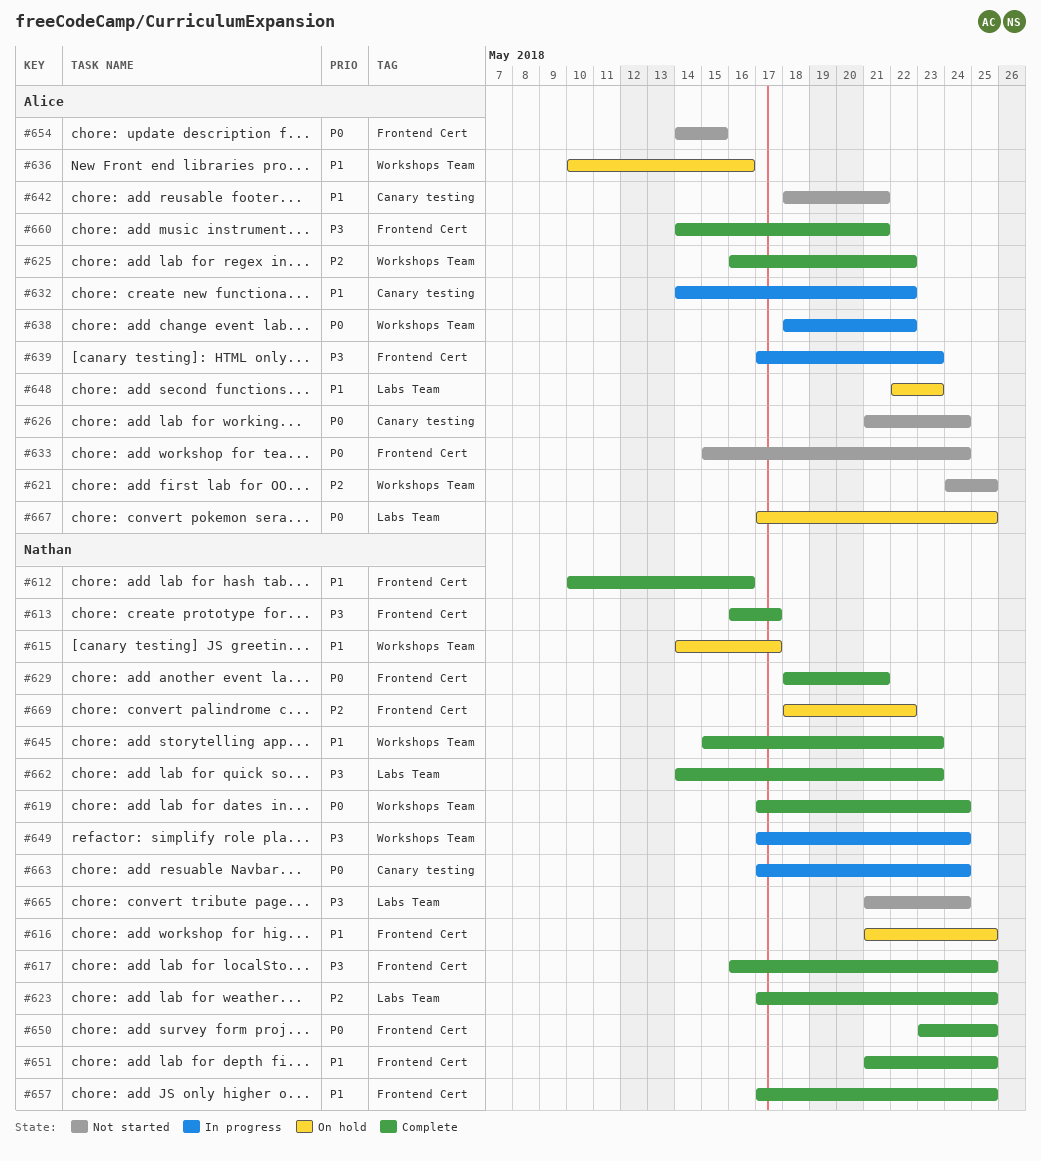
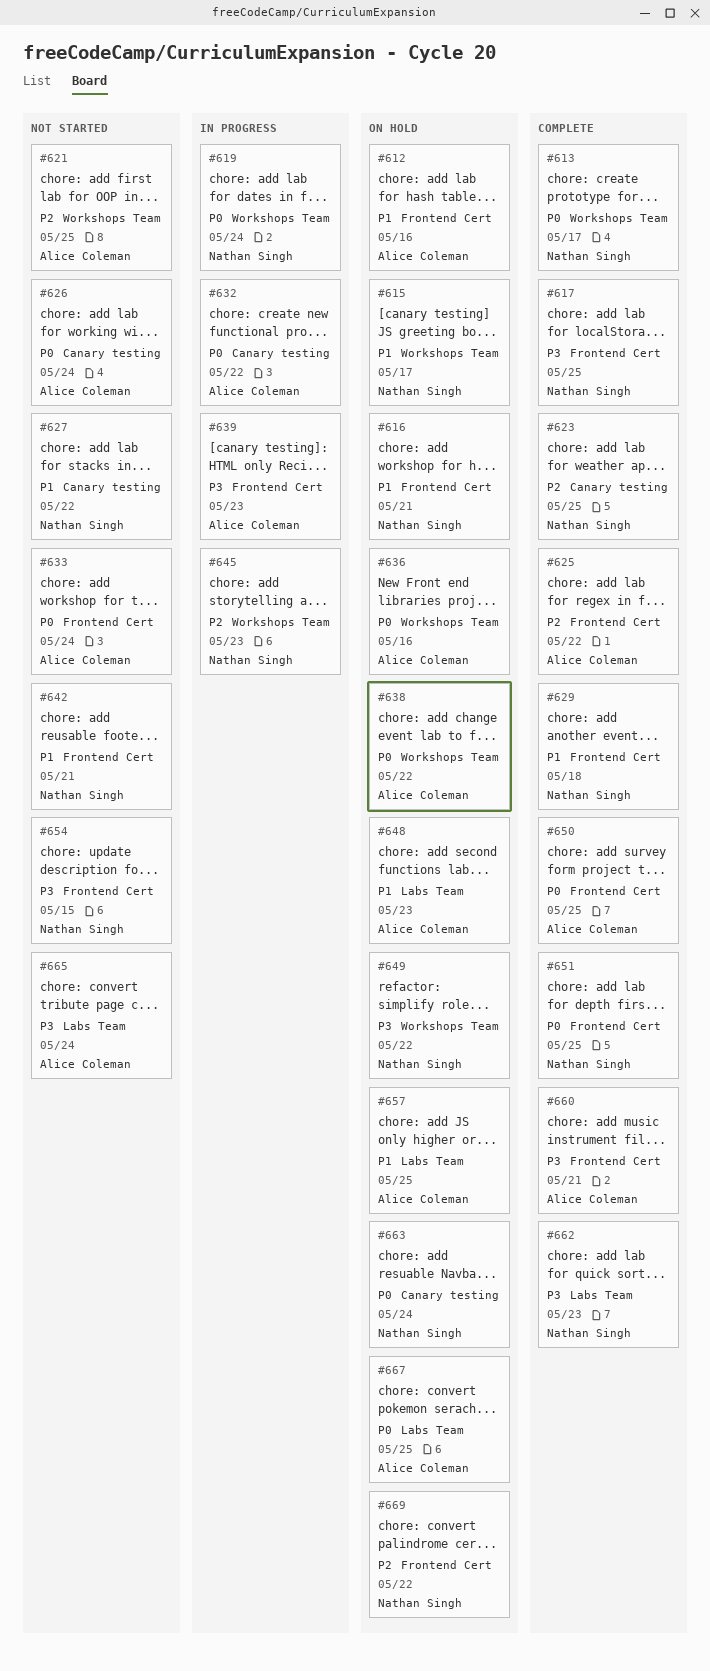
#612, status: Complete -> On hold
#612, owner: Nathan Singh -> Alice Coleman
#613, priority: P3 -> P0
#613, label: Frontend Cert -> Workshops Team
#616, due: May 25 -> May 21
#619, status: Complete -> In progress
#623, label: Labs Team -> Canary testing
#625, label: Workshops Team -> Frontend Cert
#627: none -> present
#629, priority: P0 -> P1
#629, due: May 21 -> May 18
#632, priority: P1 -> P0
#636, priority: P1 -> P0
#638, status: In progress -> On hold
#642, owner: Alice Coleman -> Nathan Singh
#642, label: Canary testing -> Frontend Cert
#645, status: Complete -> In progress
#645, priority: P1 -> P2
#649, status: In progress -> On hold
#649, due: May 24 -> May 22
#650, owner: Nathan Singh -> Alice Coleman
#651, priority: P1 -> P0
#654, owner: Alice Coleman -> Nathan Singh
#654, priority: P0 -> P3
#657, status: Complete -> On hold
#657, owner: Nathan Singh -> Alice Coleman
#657, label: Frontend Cert -> Labs Team
#663, status: In progress -> On hold
#665, owner: Nathan Singh -> Alice Coleman

